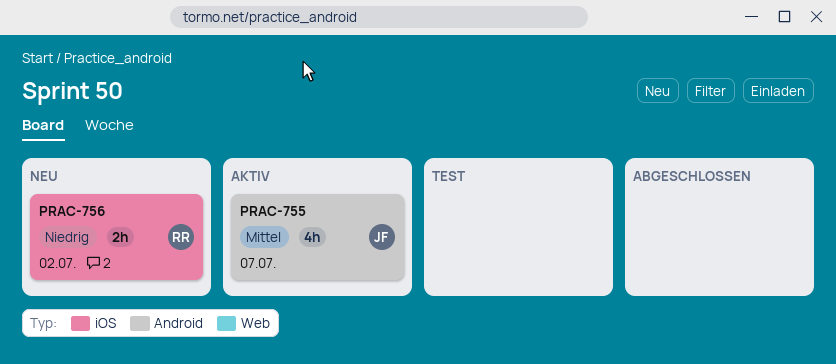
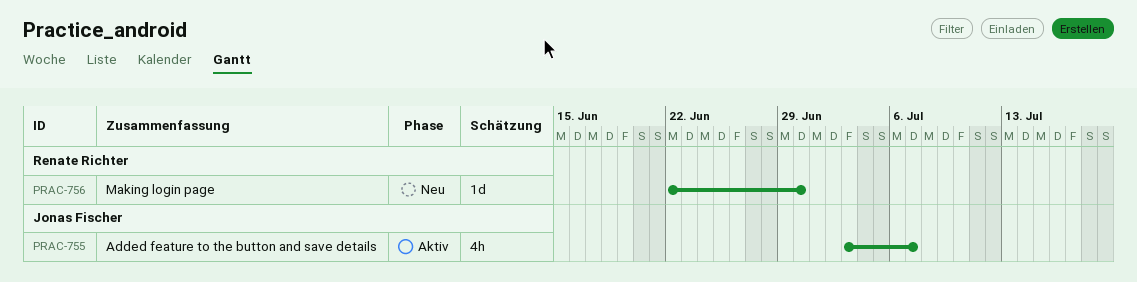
PRAC-756, estimate: 2h -> 1d
PRAC-756, due: Jul 2 -> Jun 30

